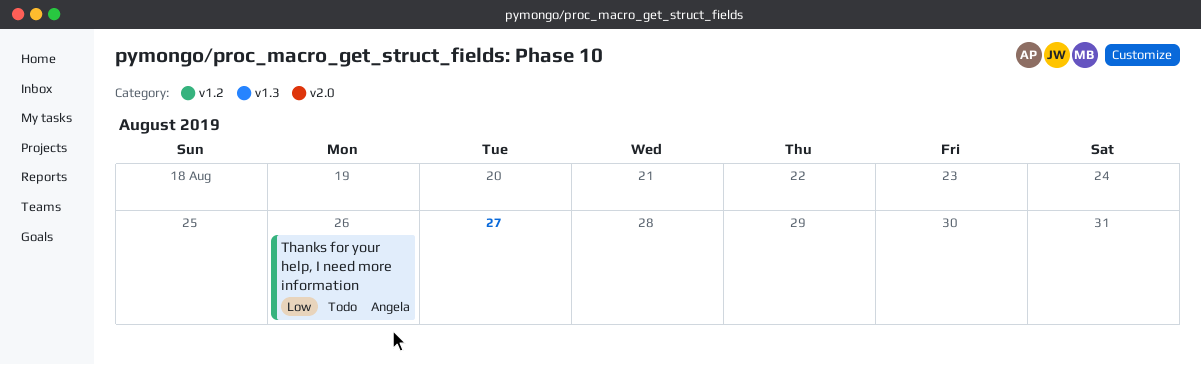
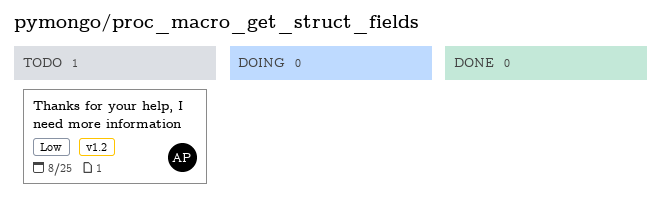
Thanks for your help, I need more information, due: Aug 26 -> Aug 25

